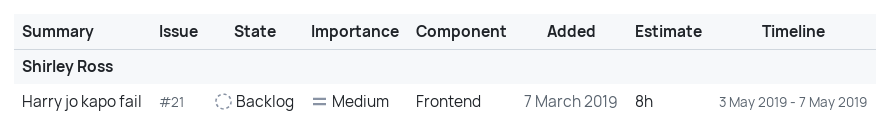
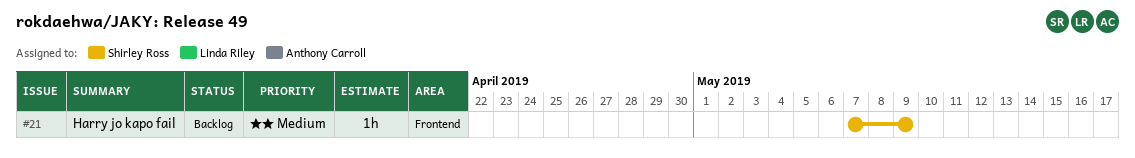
#21, estimate: 8h -> 1h
#21, start: May 3 -> May 7
#21, due: May 7 -> May 9

